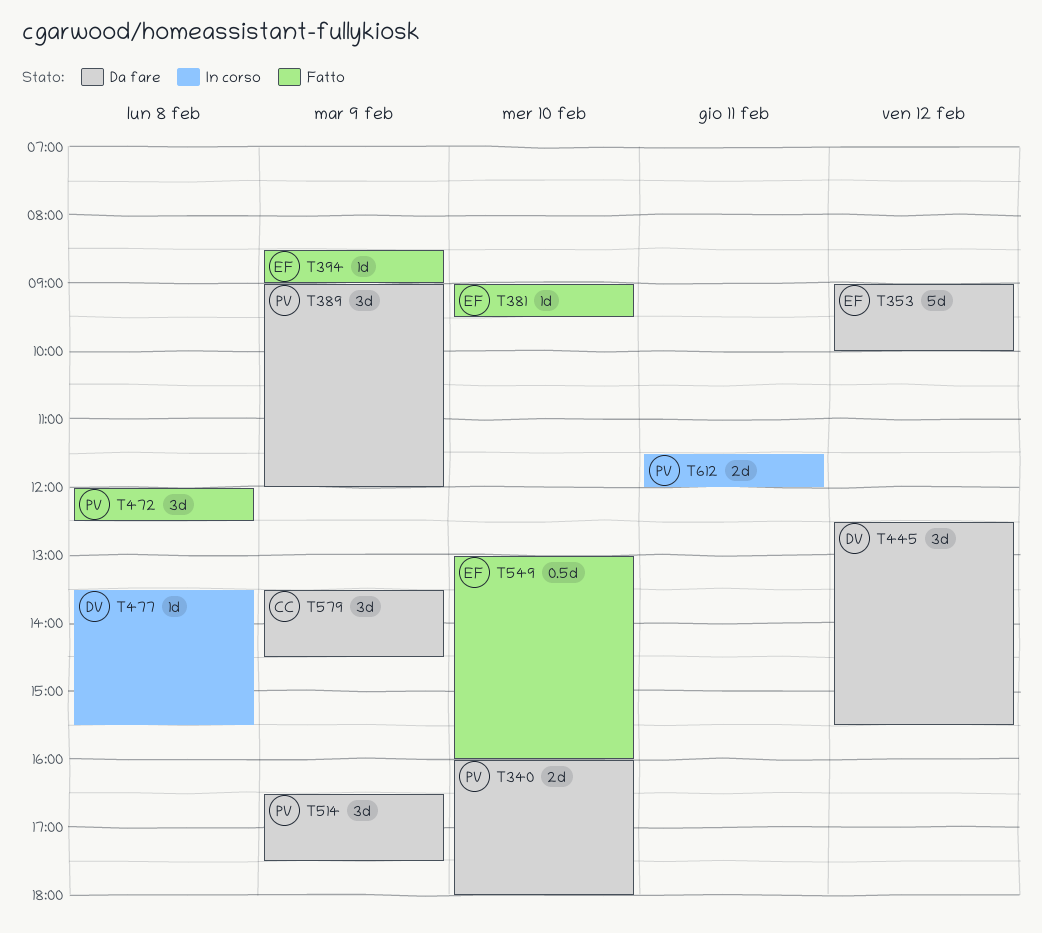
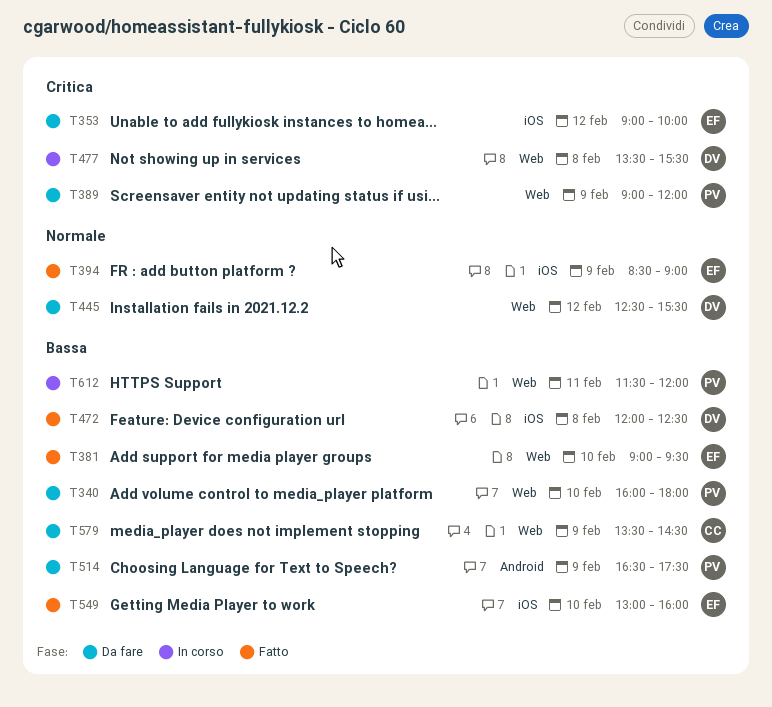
T472, owner: PV -> DV

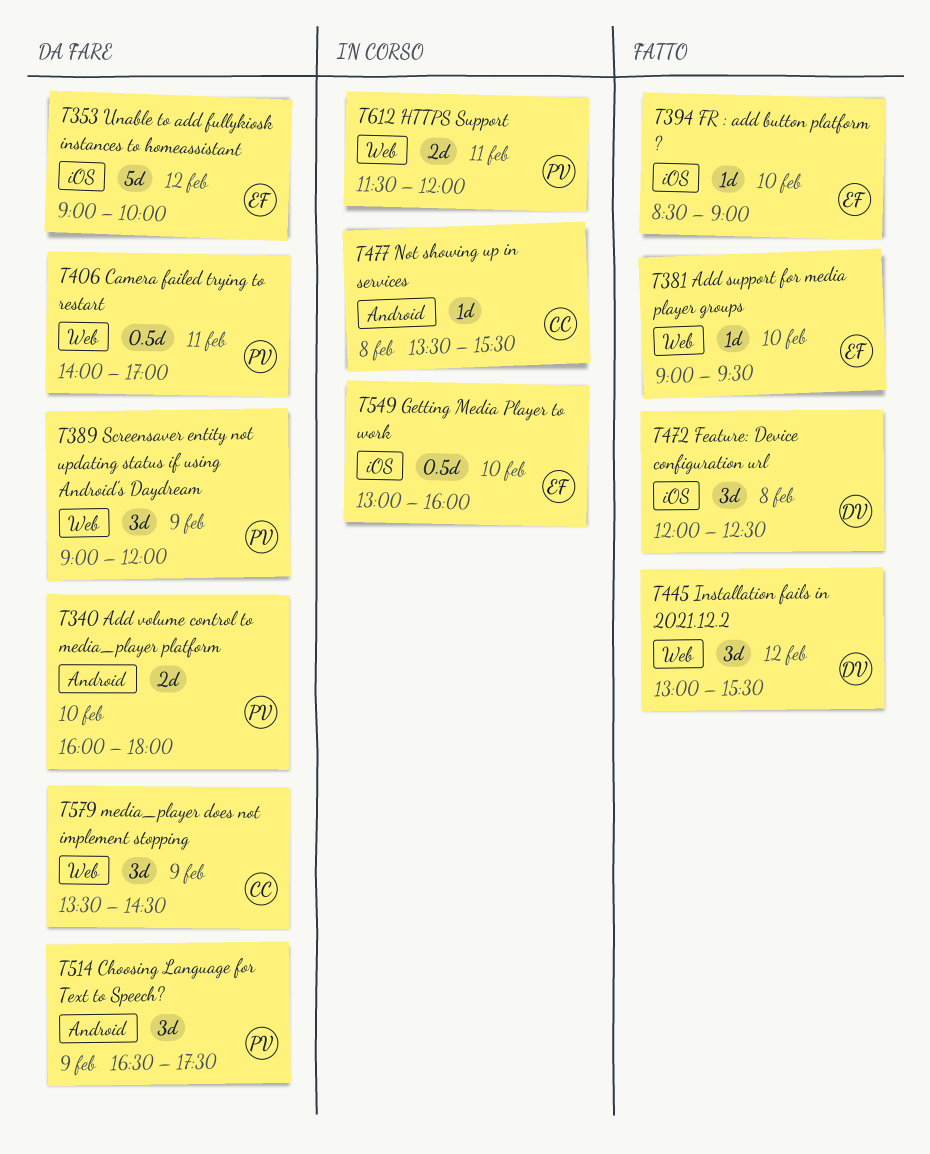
T340, label: Web -> Android
T394, day: Feb 9 -> Feb 10
T406: none -> present
T445, status: Da fare -> Fatto
T445, begins: 12:30 -> 13:00
T477, owner: DV -> CC
T477, label: Web -> Android
T549, status: Fatto -> In corso

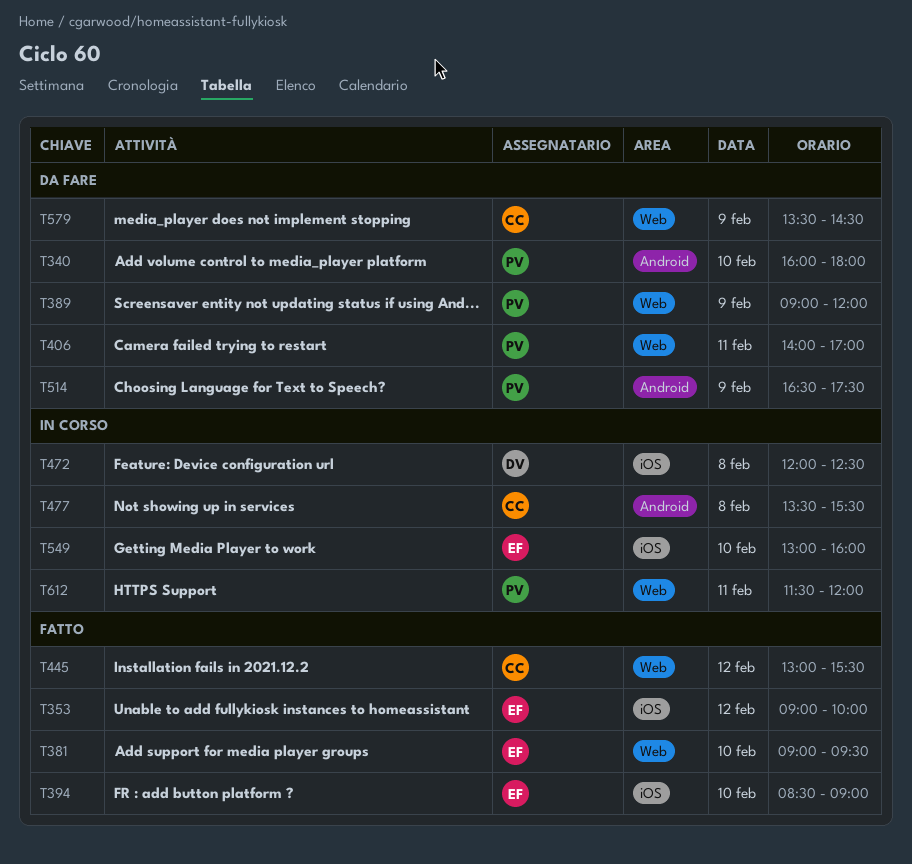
T353, status: Da fare -> Fatto
T445, owner: DV -> CC
T472, status: Fatto -> In corso

